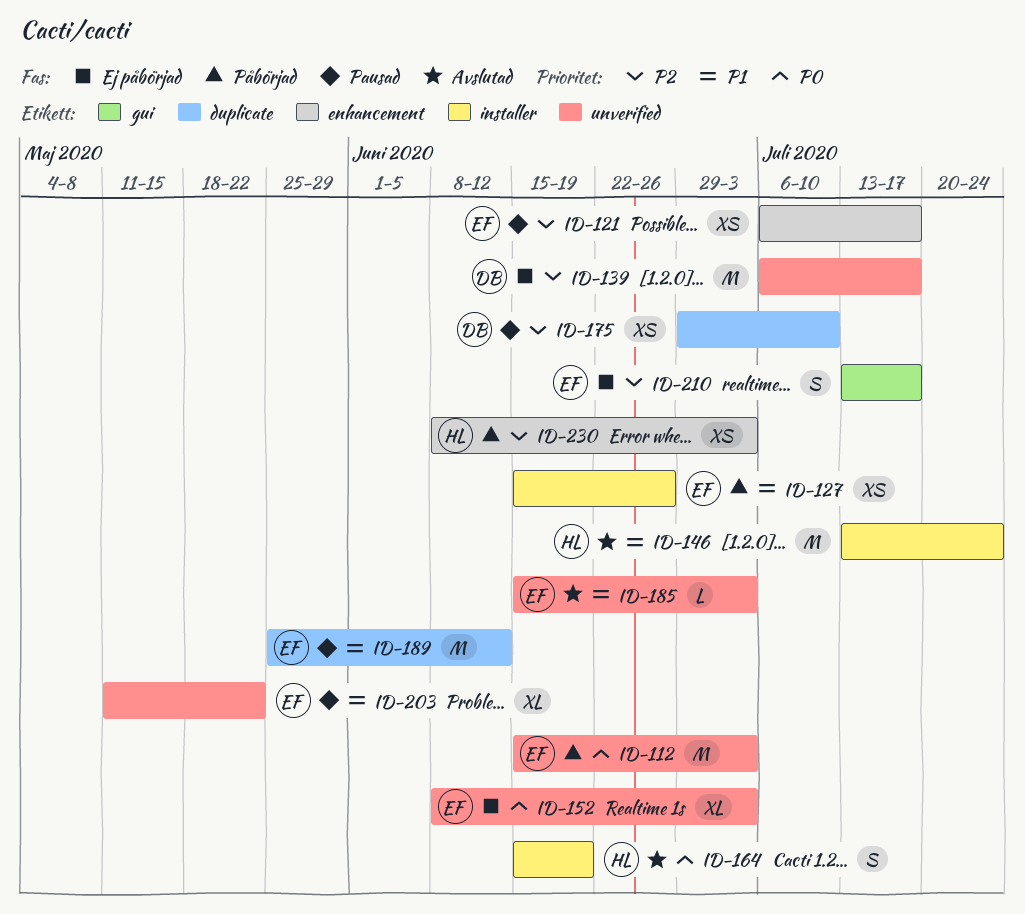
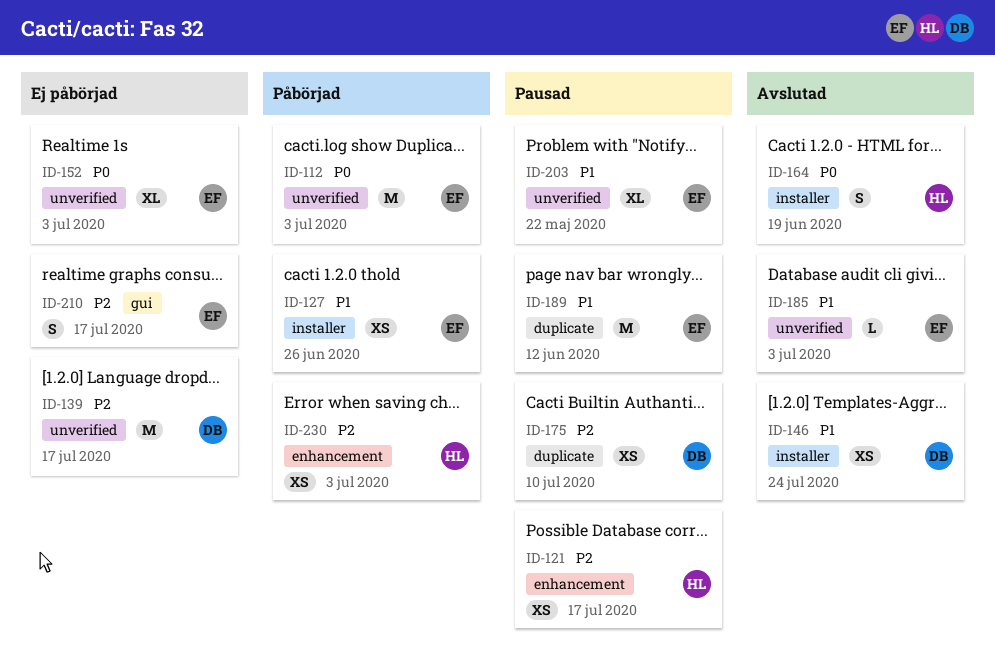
ID-121, owner: EF -> HL
ID-146, owner: HL -> DB
ID-146, estimate: M -> XS

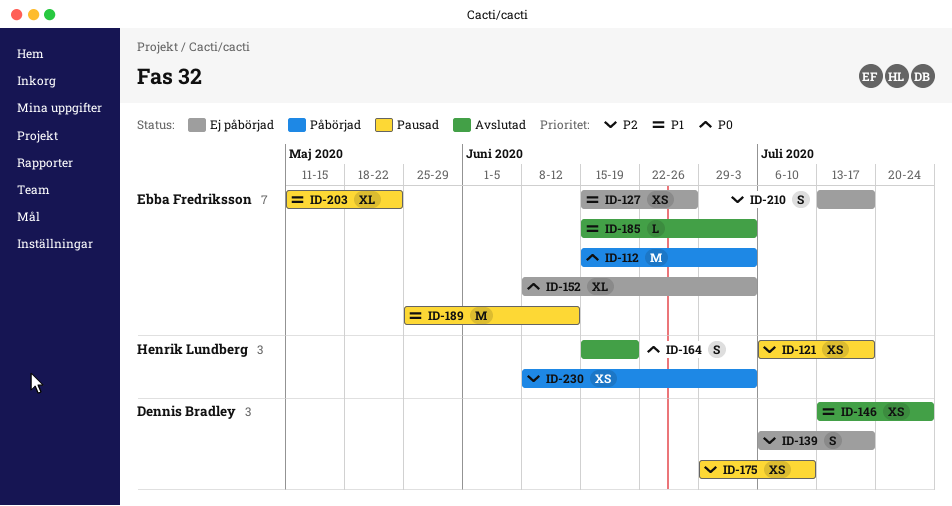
ID-127, status: Påbörjad -> Ej påbörjad
ID-139, estimate: M -> S

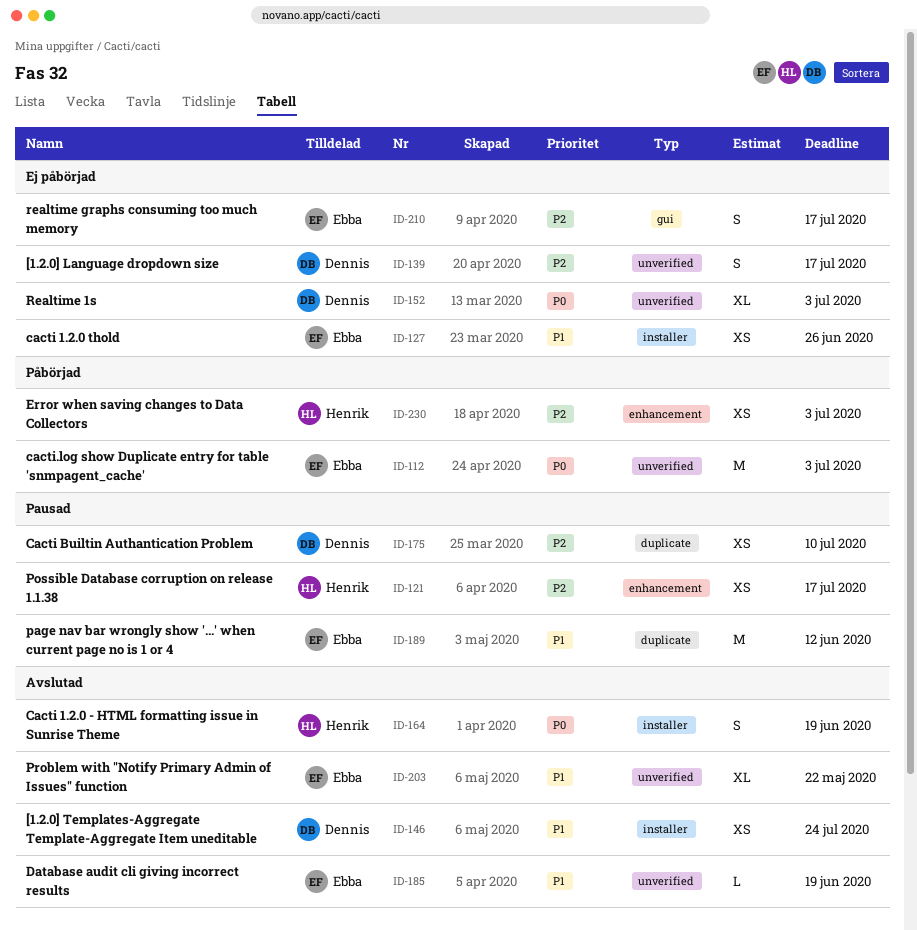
ID-152, owner: Ebba Fredriksson -> Dennis Bradley
ID-185, due: Jul 3 -> Jun 19
ID-203, status: Pausad -> Avslutad

